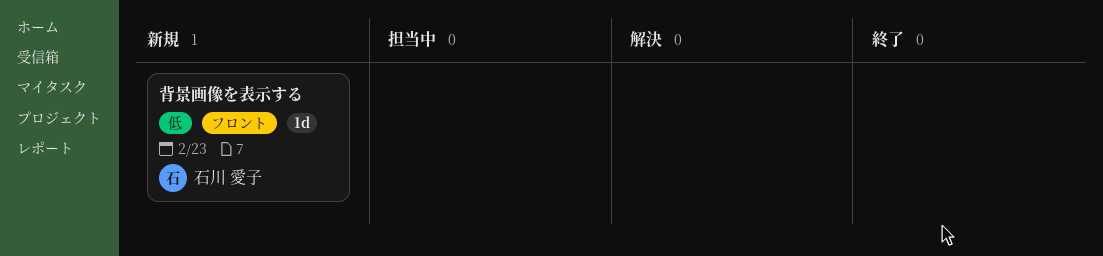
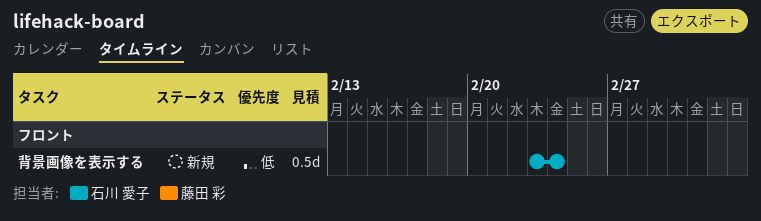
背景画像を表示する, estimate: 1d -> 0.5d
背景画像を表示する, due: Feb 23 -> Feb 24

